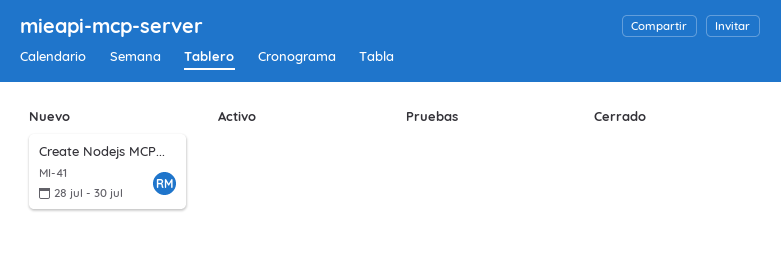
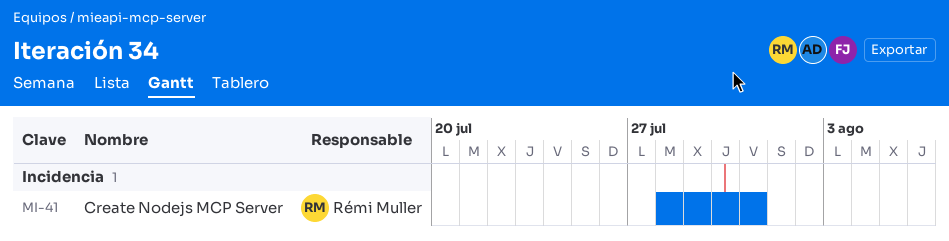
MI-41, due: Jul 30 -> Jul 31

